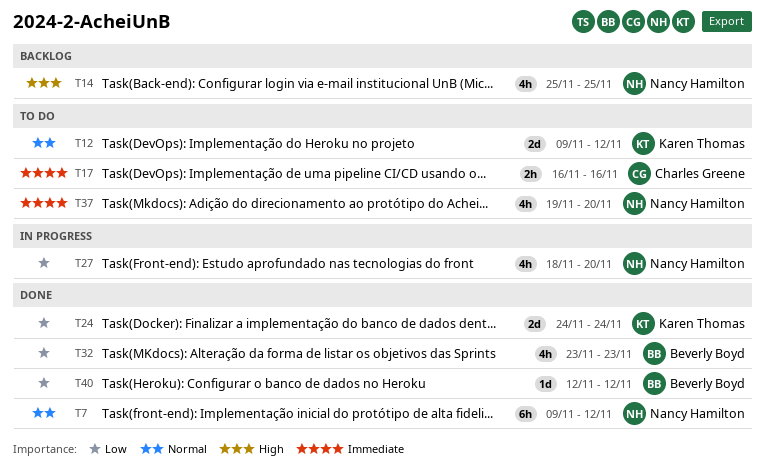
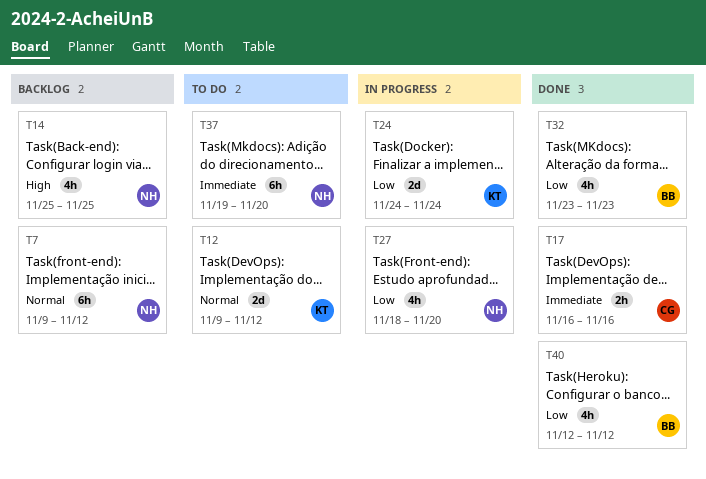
T7, status: Done -> Backlog
T17, status: To do -> Done
T24, status: Done -> In progress
T37, estimate: 4h -> 6h
T40, estimate: 1d -> 4h

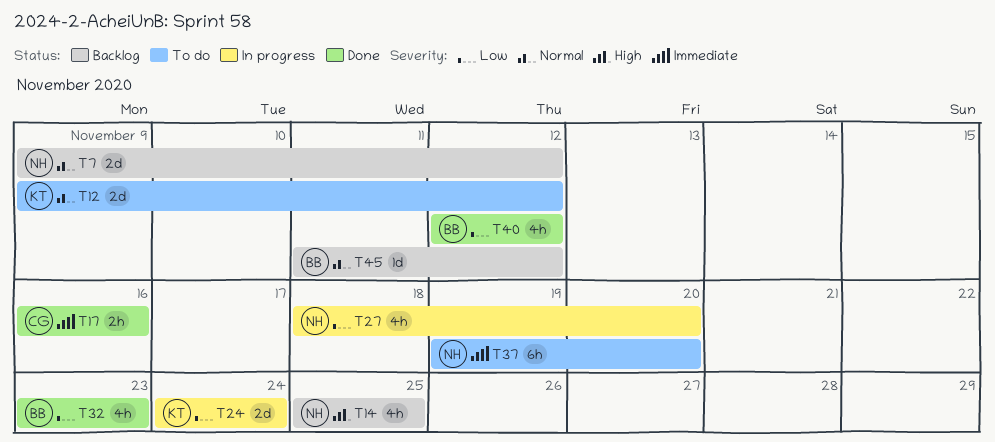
T7, estimate: 6h -> 2d
T45: none -> present

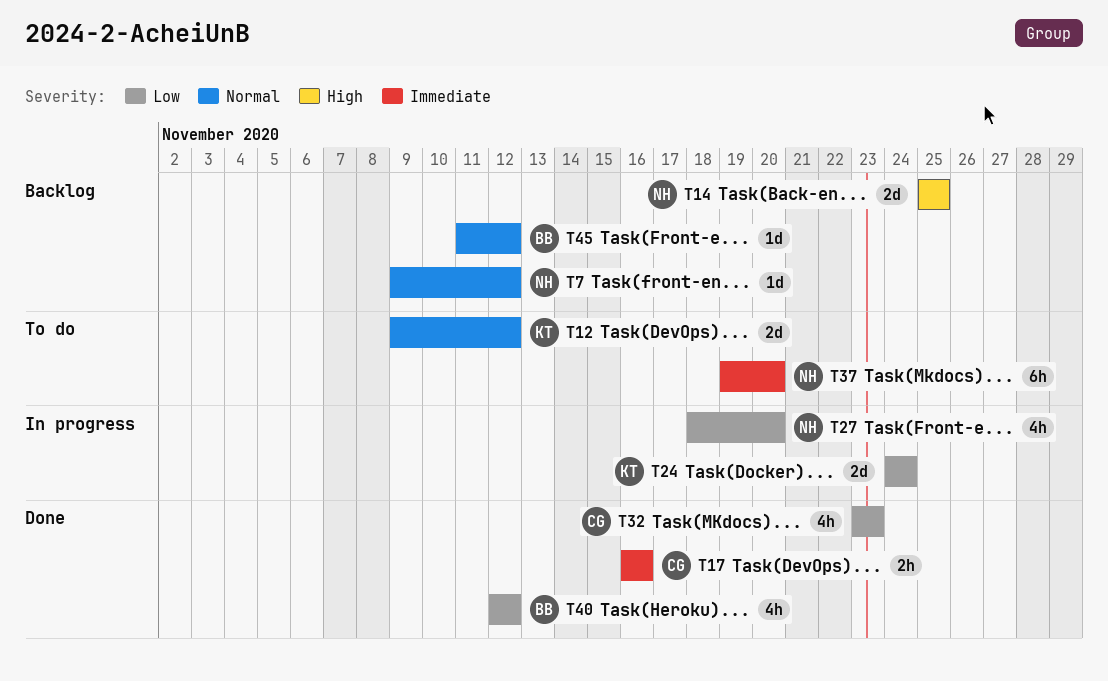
T7, estimate: 2d -> 1d
T14, estimate: 4h -> 2d
T32, owner: BB -> CG

